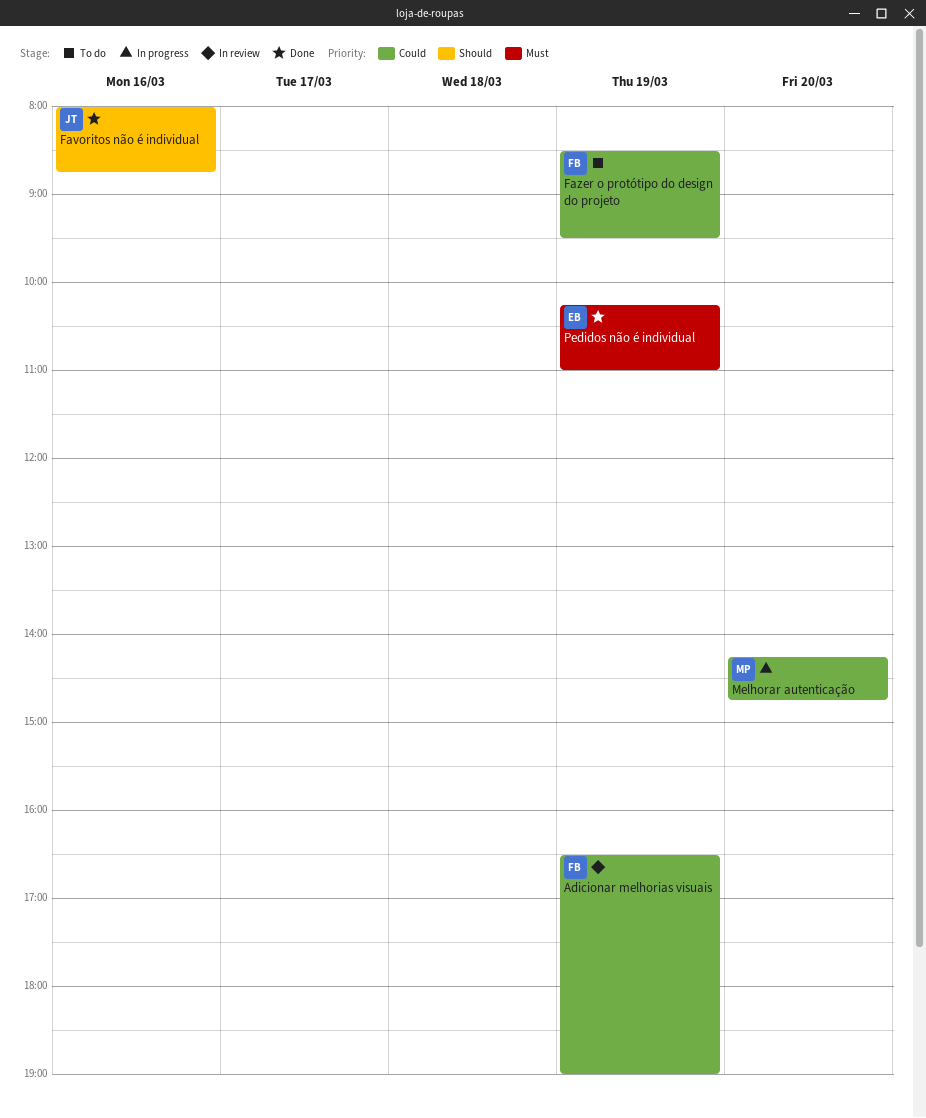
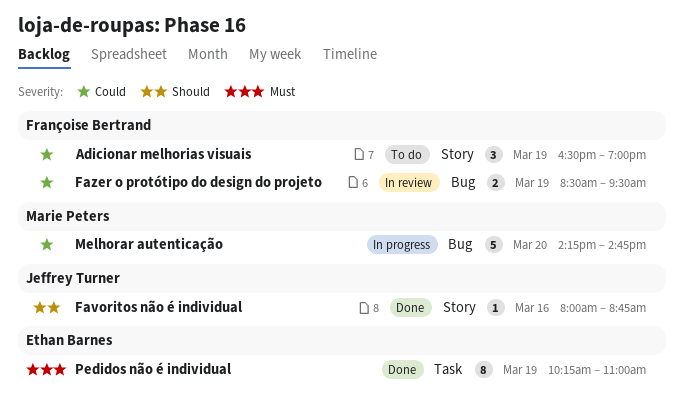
Adicionar melhorias visuais, status: In review -> To do
Fazer o protótipo do design do projeto, status: To do -> In review

